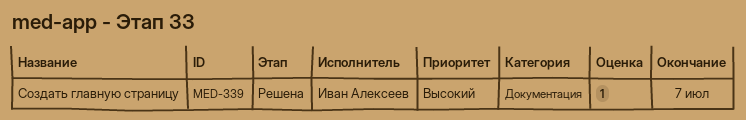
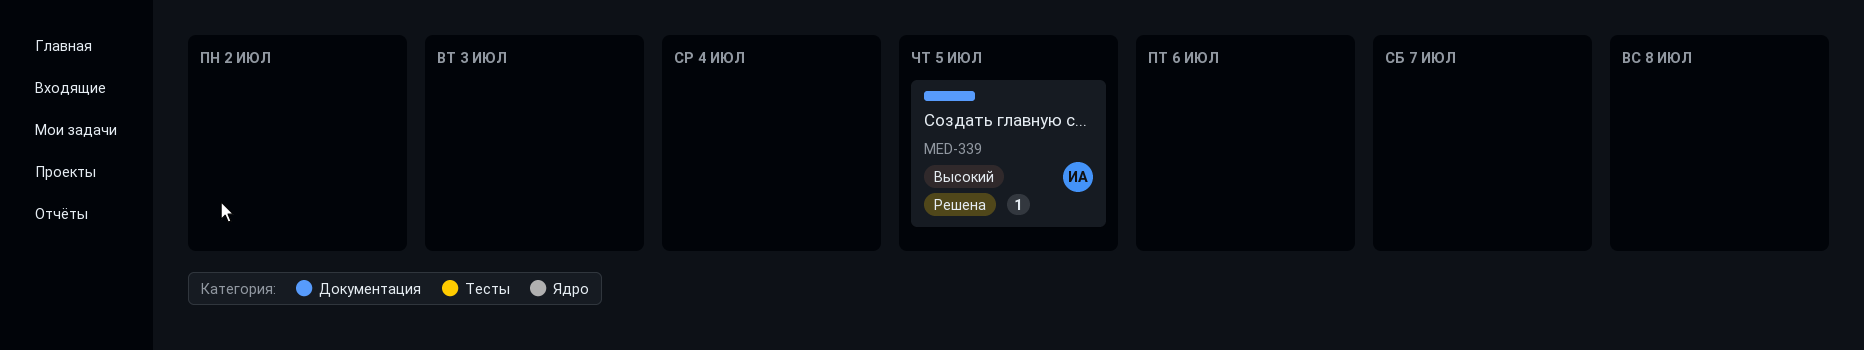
MED-339, due: Jul 7 -> Jul 5

